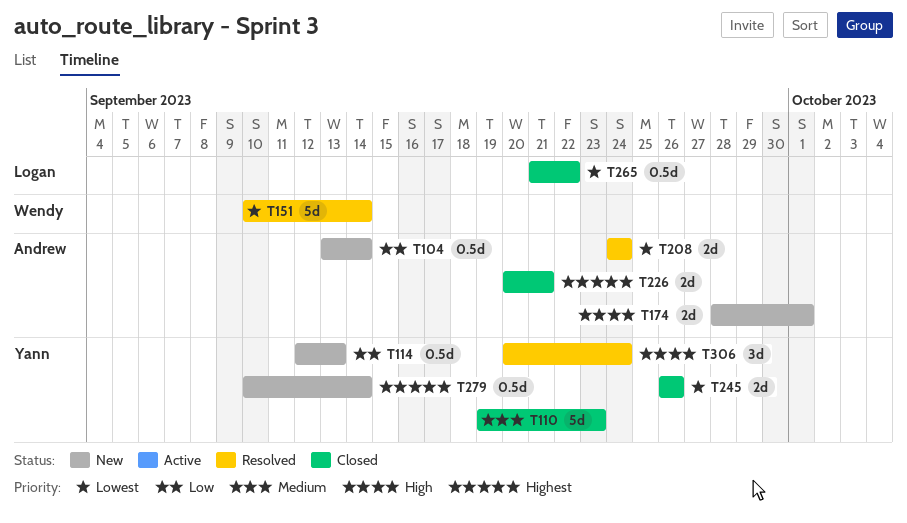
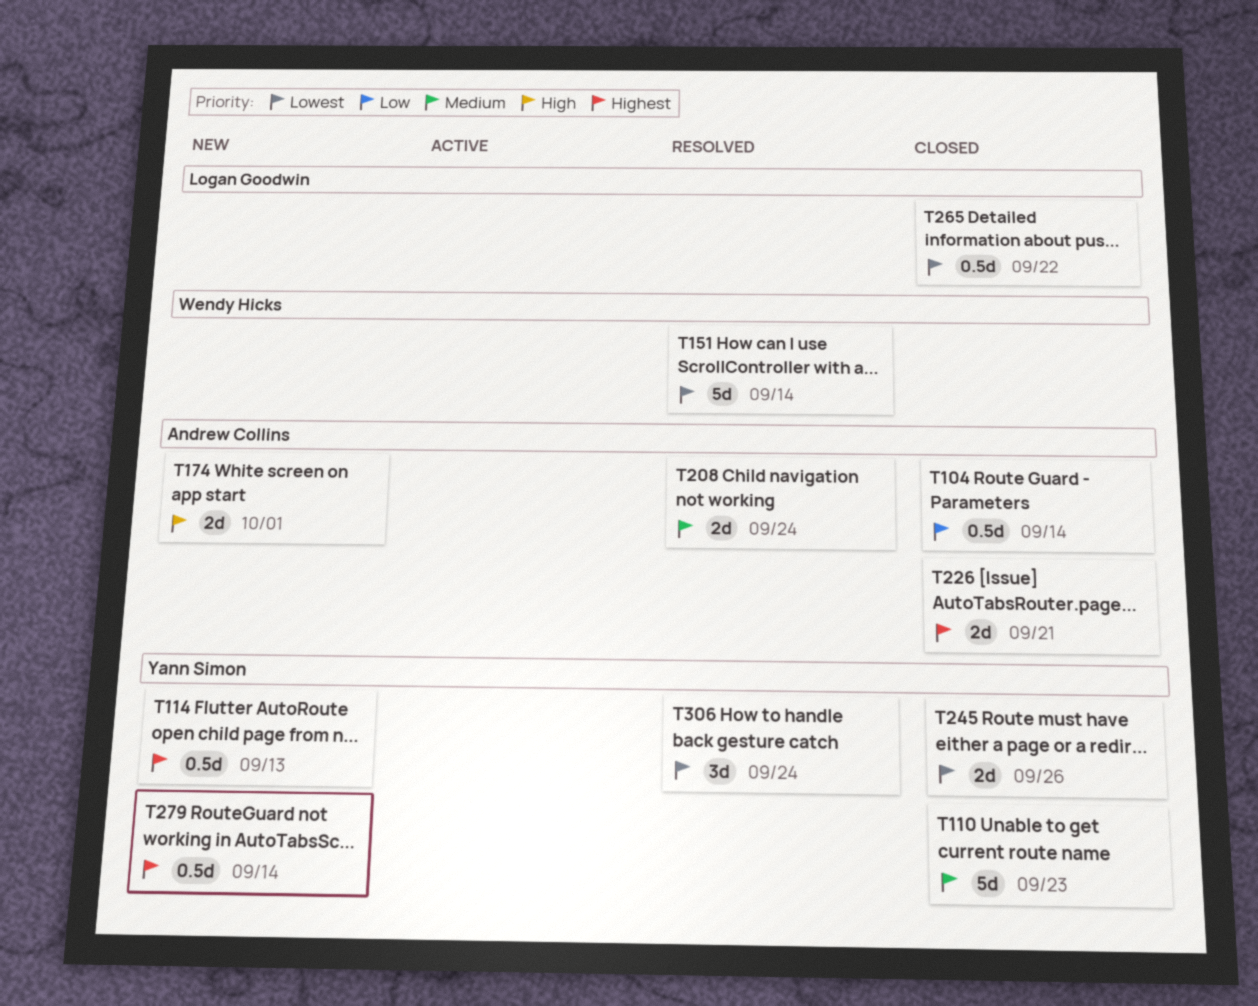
T104, status: New -> Closed
T114, priority: Low -> Highest
T208, priority: Lowest -> Medium
T306, priority: High -> Lowest

